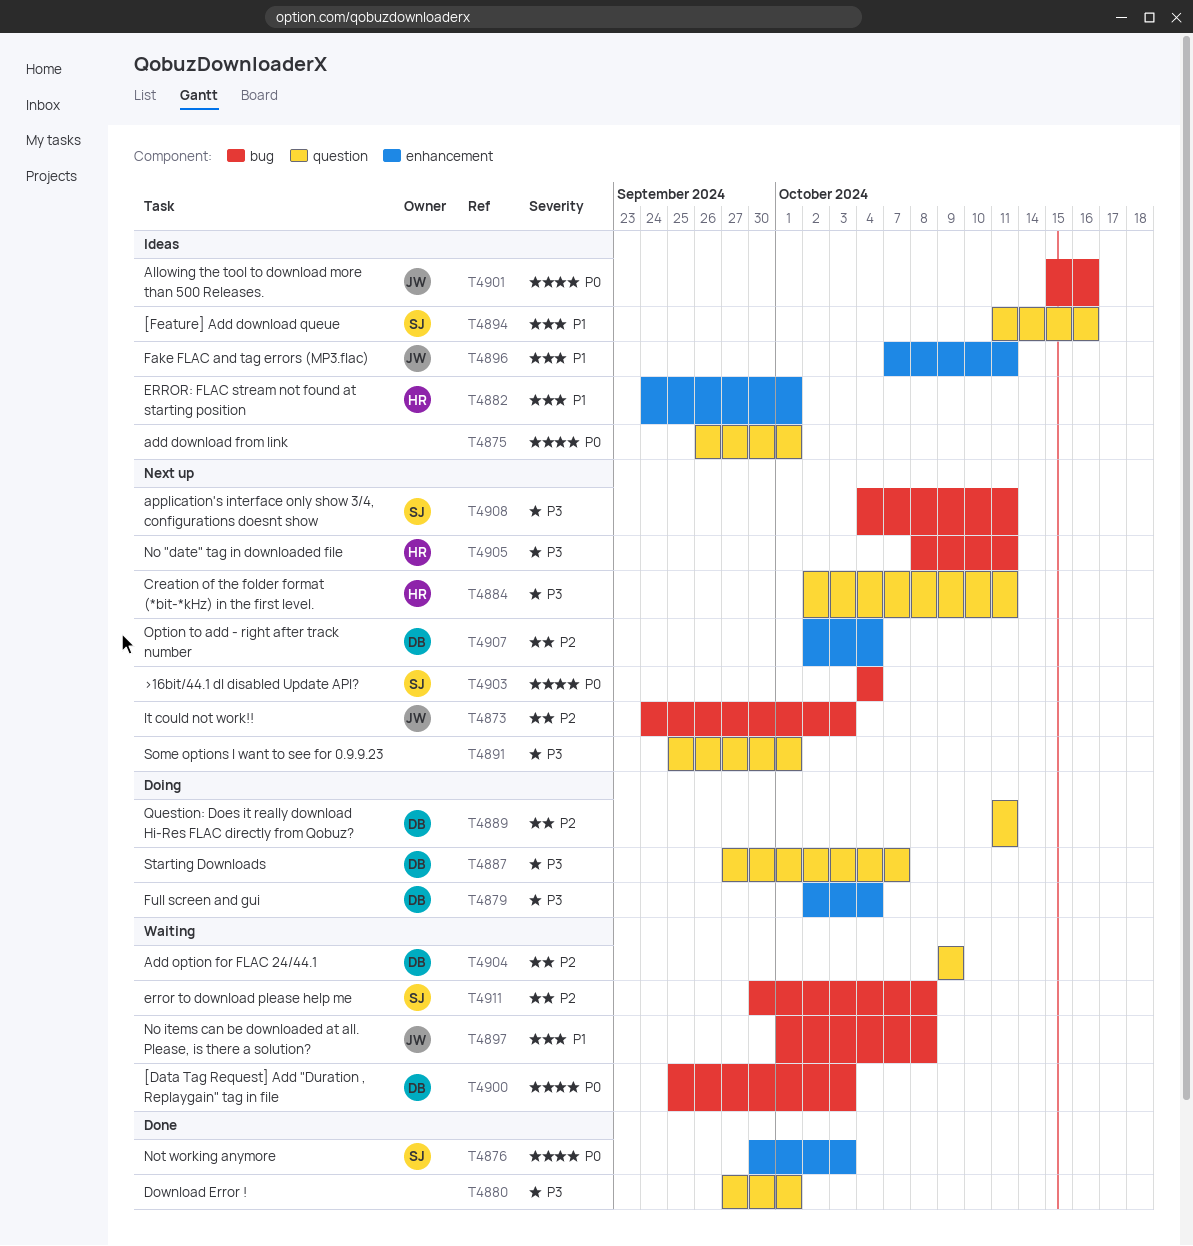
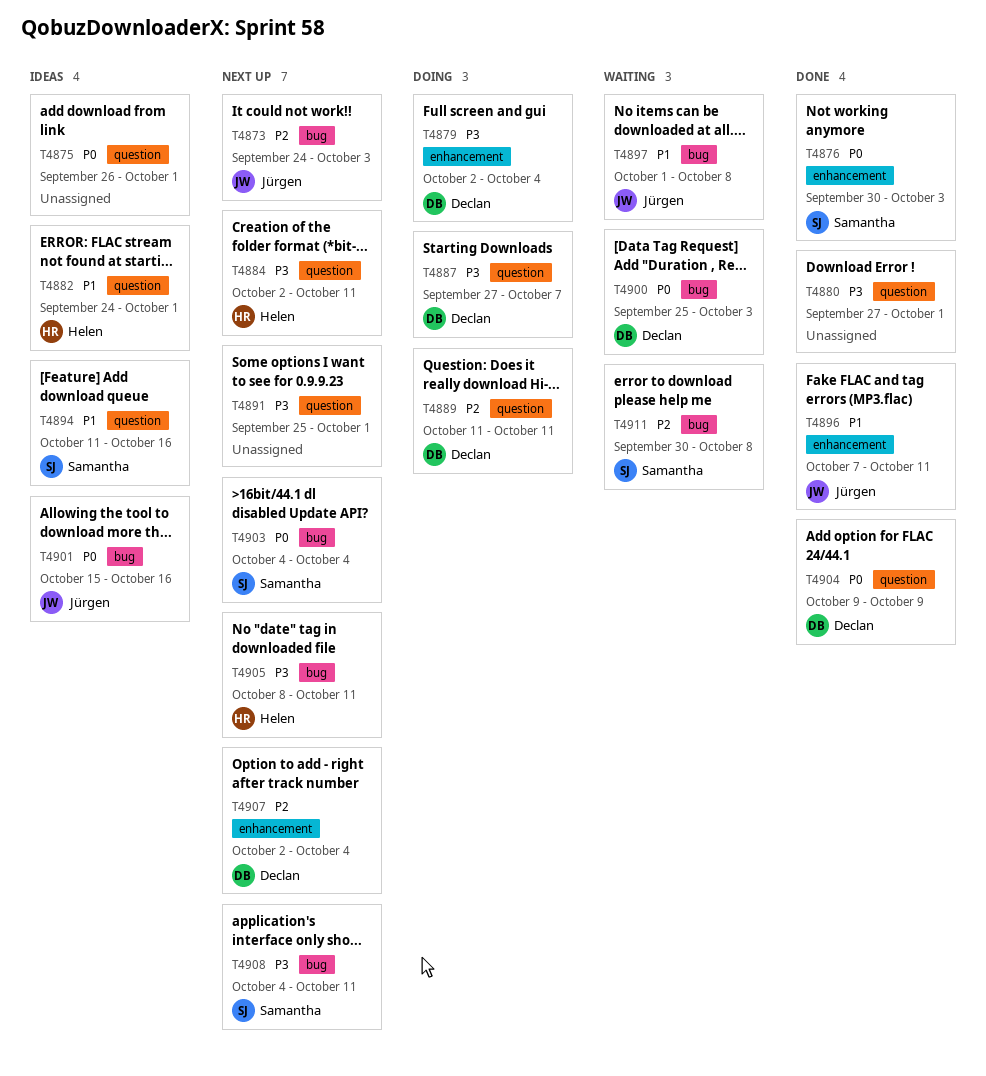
T4882, label: enhancement -> question
T4896, status: Ideas -> Done
T4904, status: Waiting -> Done
T4904, priority: P2 -> P0

